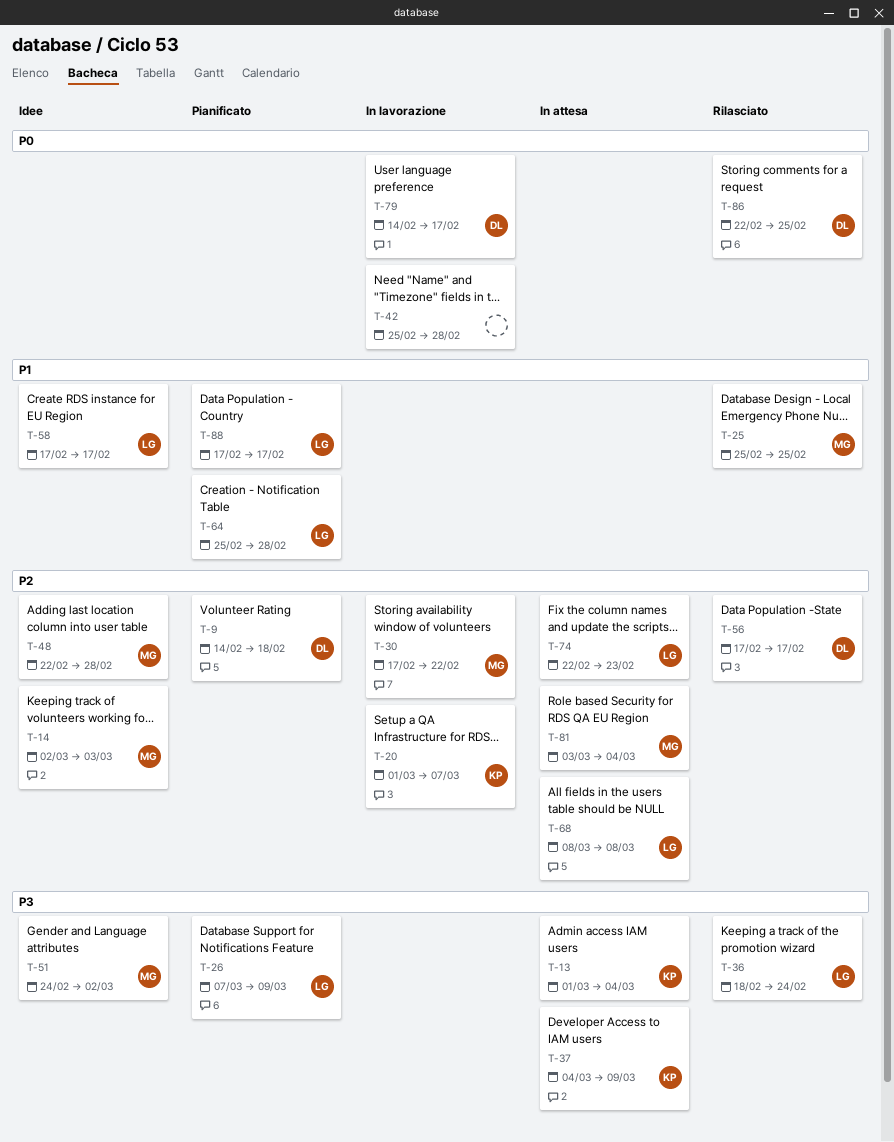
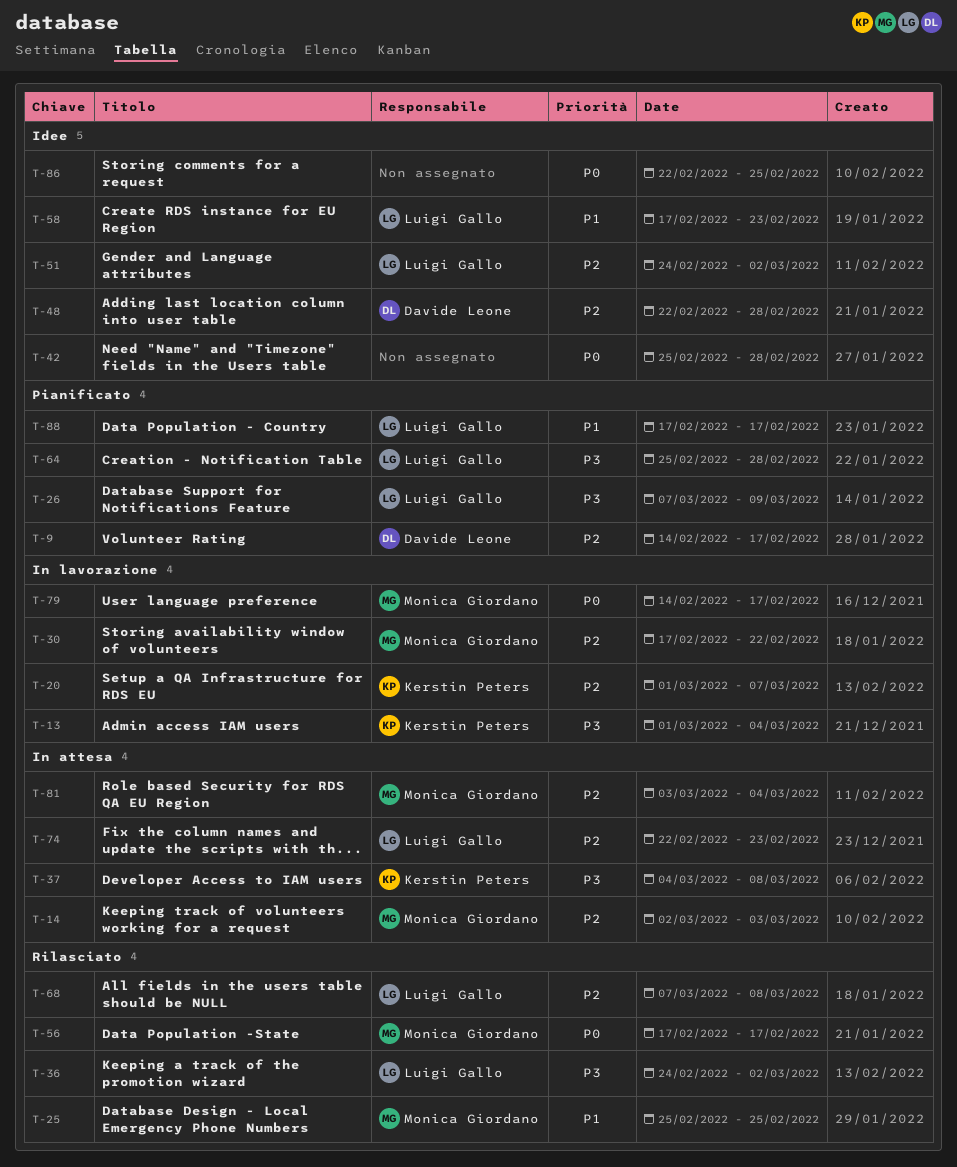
T-9, due: Feb 18 -> Feb 17
T-13, status: In attesa -> In lavorazione
T-14, status: Idee -> In attesa
T-36, start: Feb 18 -> Feb 24
T-36, due: Feb 24 -> Mar 2
T-37, due: Mar 9 -> Mar 8
T-42, status: In lavorazione -> Idee
T-48, owner: Monica Giordano -> Davide Leone
T-51, owner: Monica Giordano -> Luigi Gallo
T-51, priority: P3 -> P2
T-56, owner: Davide Leone -> Monica Giordano
T-56, priority: P2 -> P0
T-58, due: Feb 17 -> Feb 23
T-64, priority: P1 -> P3
T-68, status: In attesa -> Rilasciato
T-68, start: Mar 8 -> Mar 7
T-79, owner: Davide Leone -> Monica Giordano
T-86, status: Rilasciato -> Idee
T-86, owner: Davide Leone -> none

